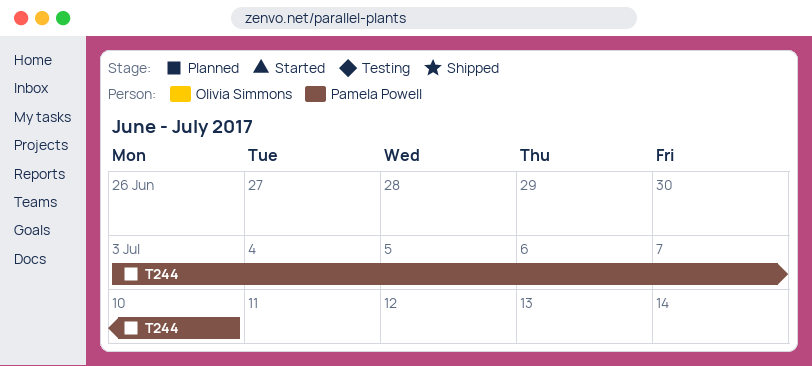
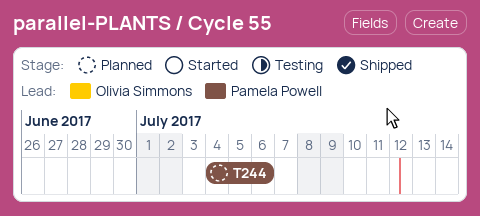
T244, start: Jul 3 -> Jul 4
T244, due: Jul 10 -> Jul 6

